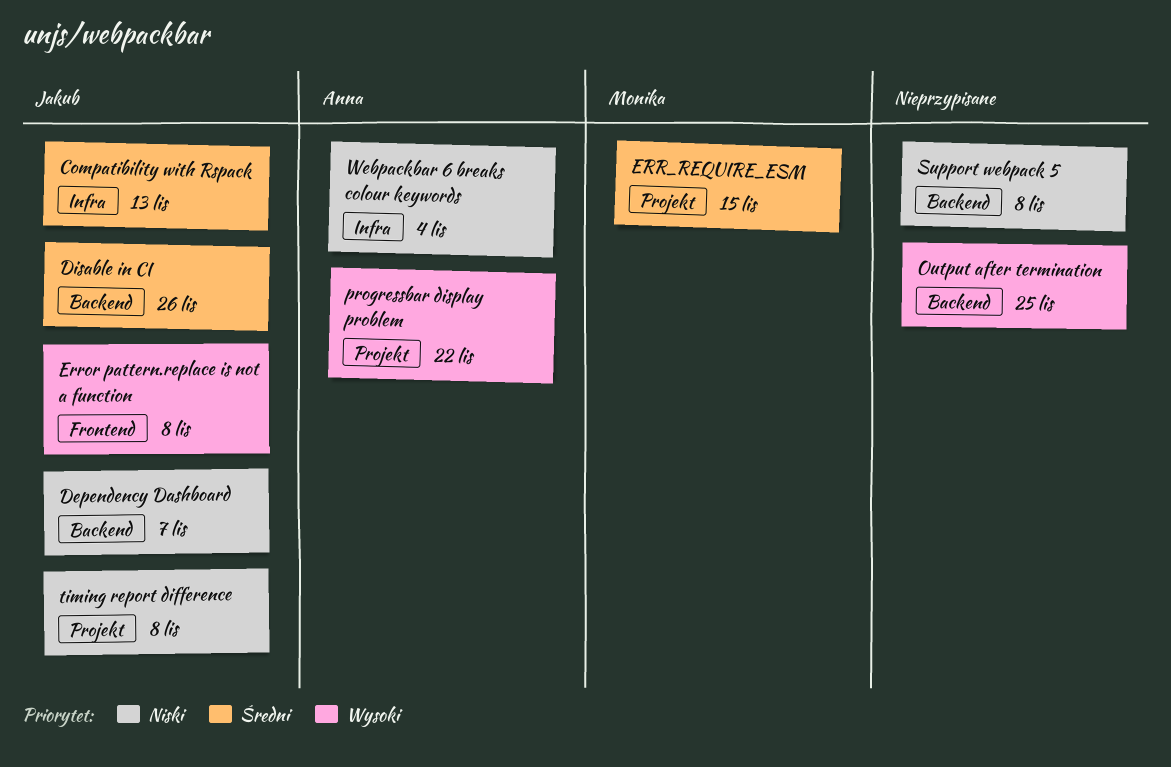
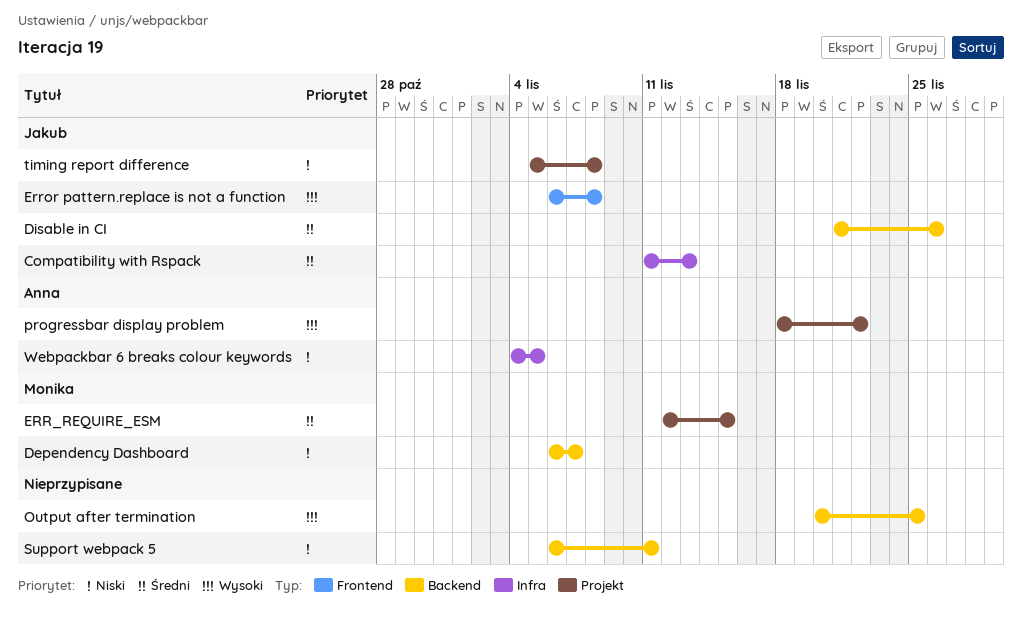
Dependency Dashboard, owner: Jakub -> Monika
Support webpack 5, due: Nov 8 -> Nov 11
Webpackbar 6 breaks colour keywords, due: Nov 4 -> Nov 5

